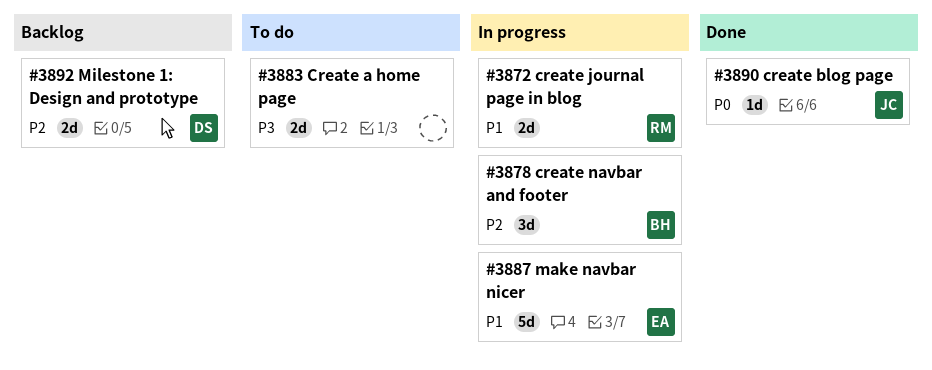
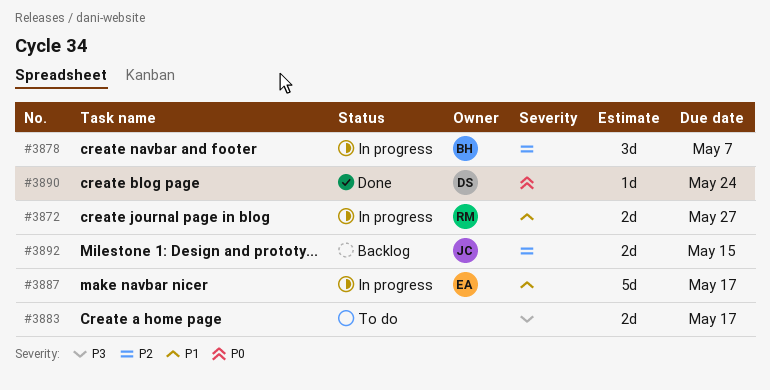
#3890, owner: JC -> DS
#3892, owner: DS -> JC

